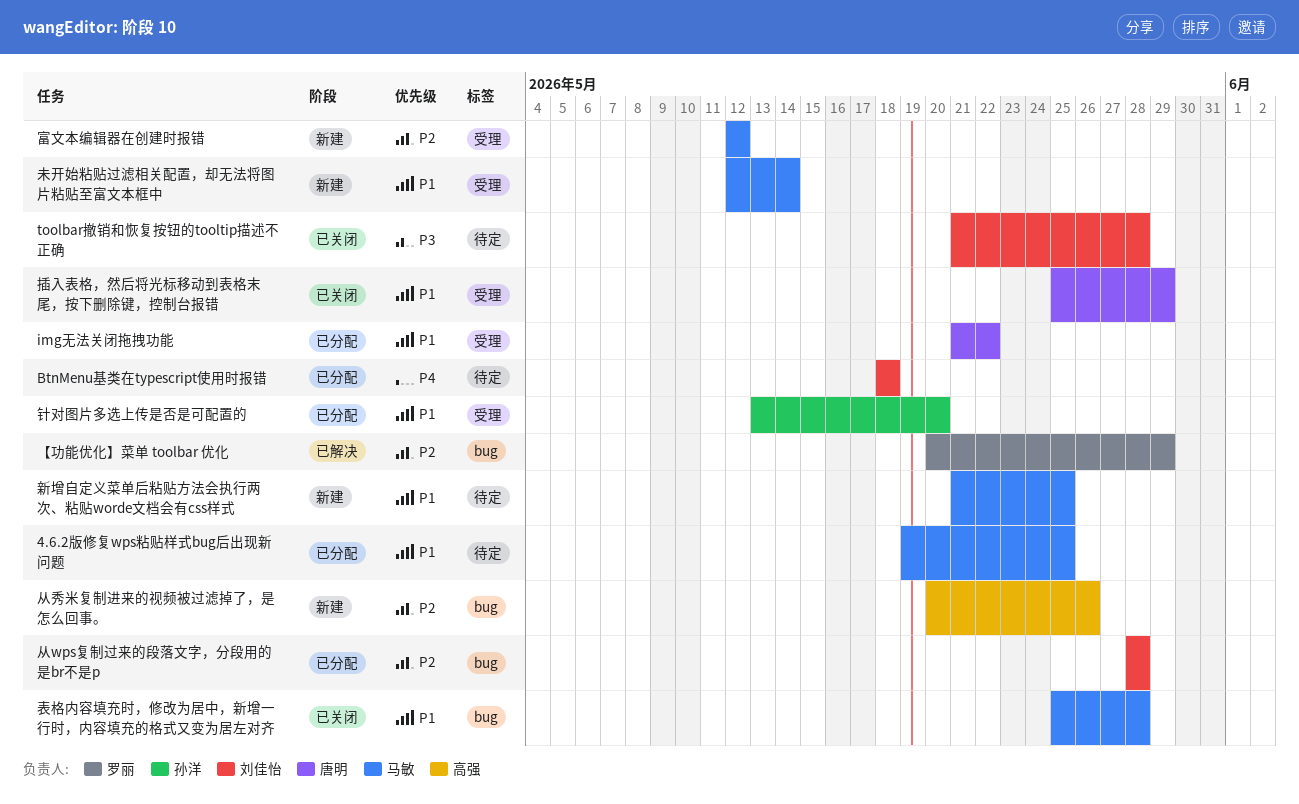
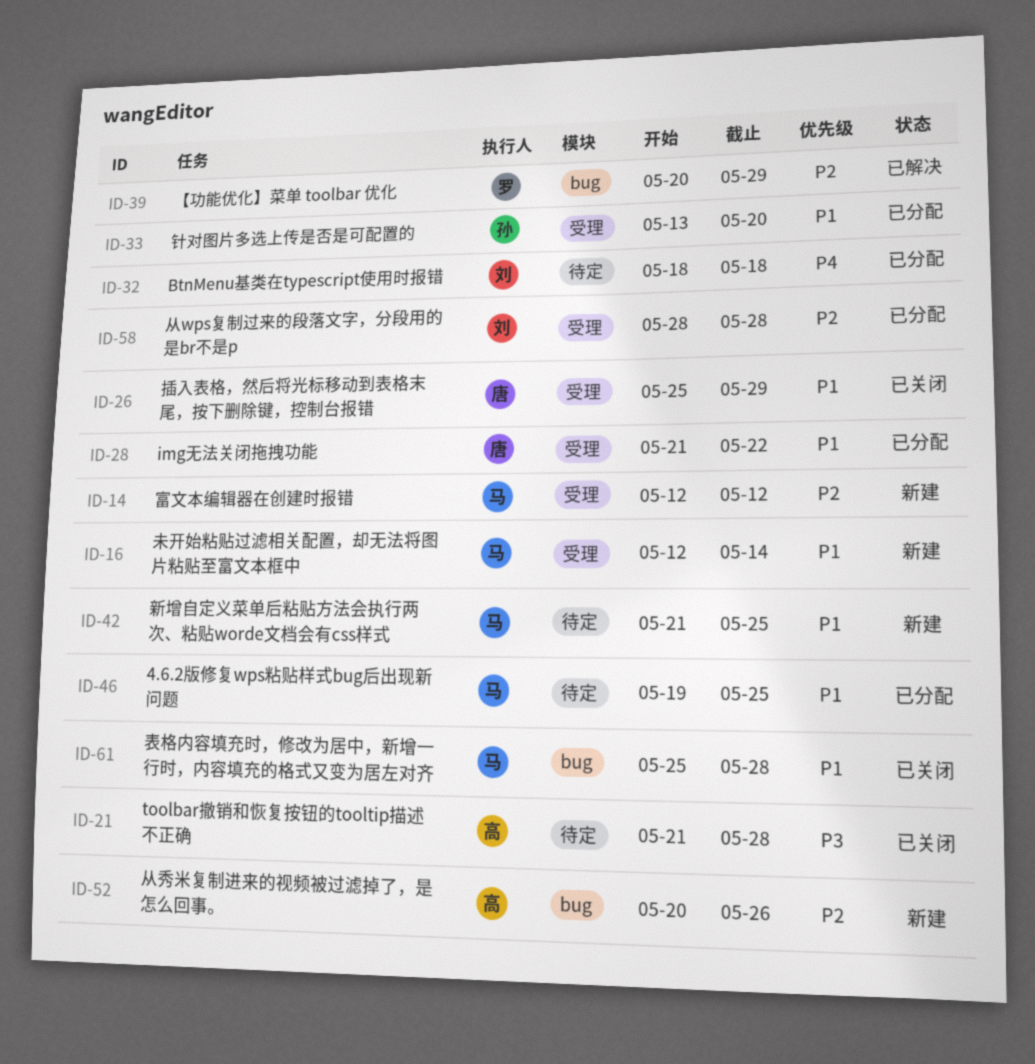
toolbar撤销和恢复按钮的tooltip描述不正确, owner: 刘佳怡 -> 高强
从wps复制过来的段落文字，分段用的是br不是p, label: bug -> 受理

